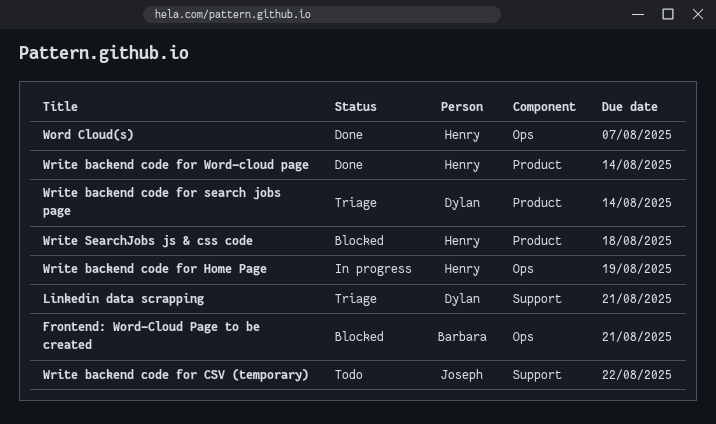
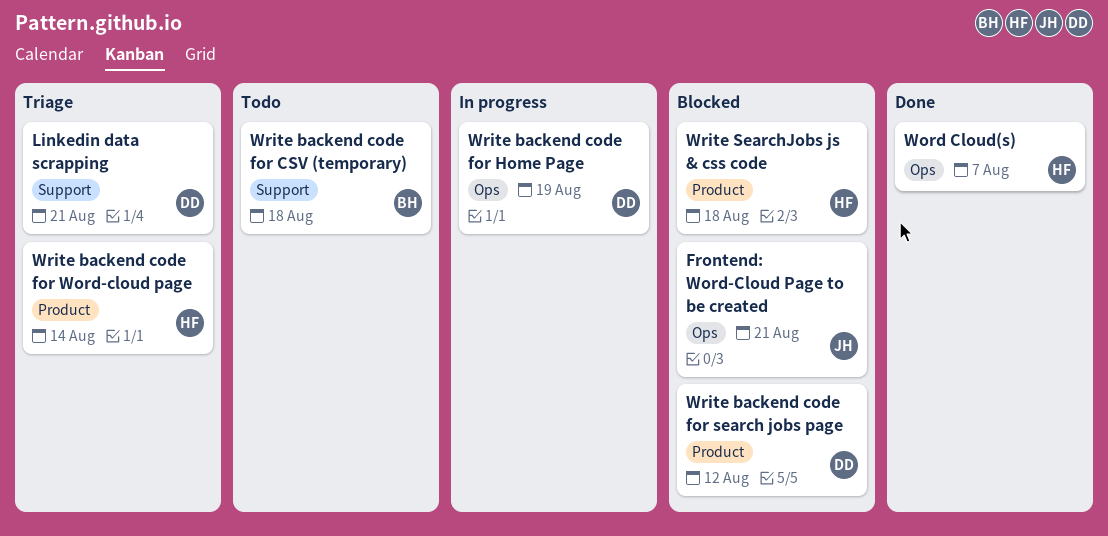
Frontend: Word-Cloud Page to be created, owner: Barbara -> Joseph
Write backend code for CSV (temporary), owner: Joseph -> Barbara
Write backend code for CSV (temporary), due: Aug 22 -> Aug 18
Write backend code for Home Page, owner: Henry -> Dylan
Write backend code for search jobs page, status: Triage -> Blocked
Write backend code for search jobs page, due: Aug 14 -> Aug 12
Write backend code for Word-cloud page, status: Done -> Triage

